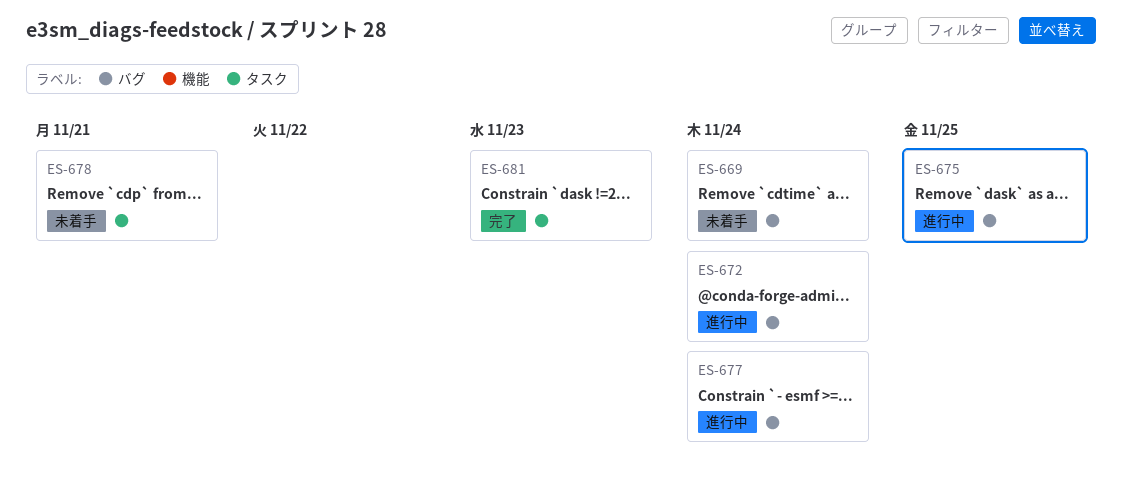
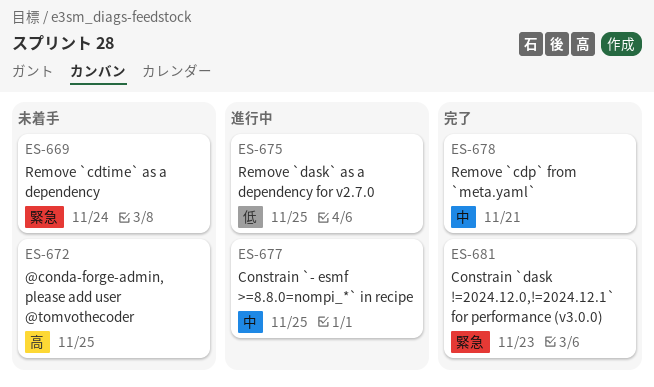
ES-672, status: 進行中 -> 未着手
ES-672, due: Nov 24 -> Nov 25
ES-677, due: Nov 24 -> Nov 25
ES-678, status: 未着手 -> 完了

